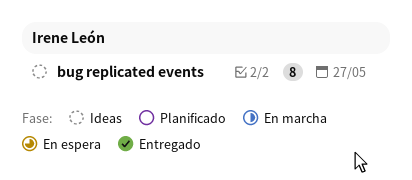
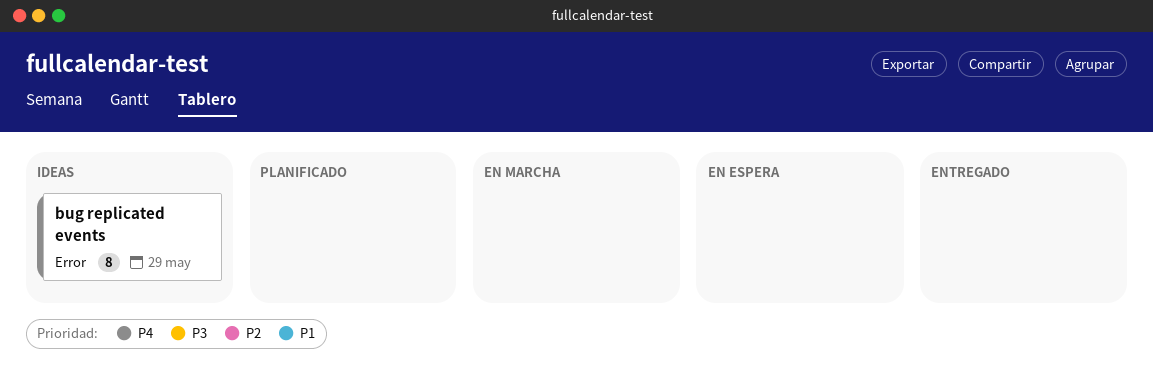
bug replicated events, due: May 27 -> May 29

